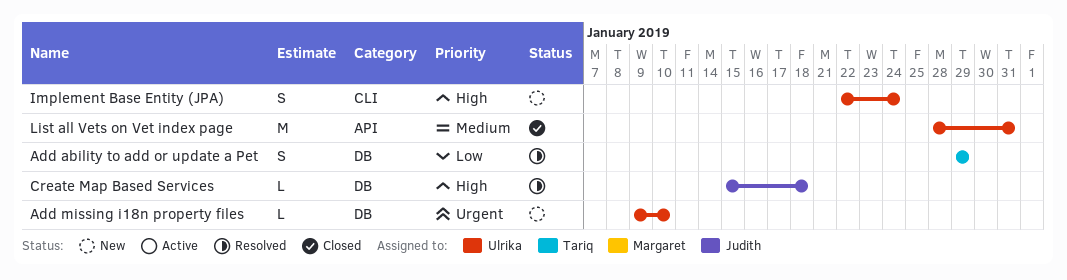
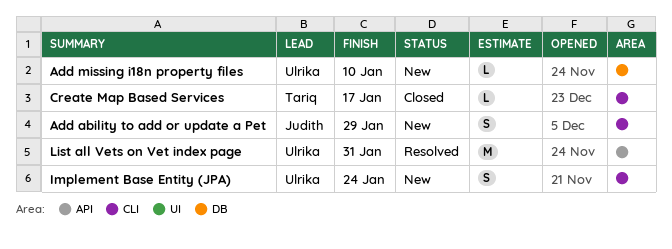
Add ability to add or update a Pet, status: Resolved -> New
Add ability to add or update a Pet, owner: Tariq -> Judith
Add ability to add or update a Pet, label: DB -> CLI
Create Map Based Services, status: Resolved -> Closed
Create Map Based Services, owner: Judith -> Tariq
Create Map Based Services, label: DB -> CLI
Create Map Based Services, due: Jan 18 -> Jan 17
List all Vets on Vet index page, status: Closed -> Resolved

